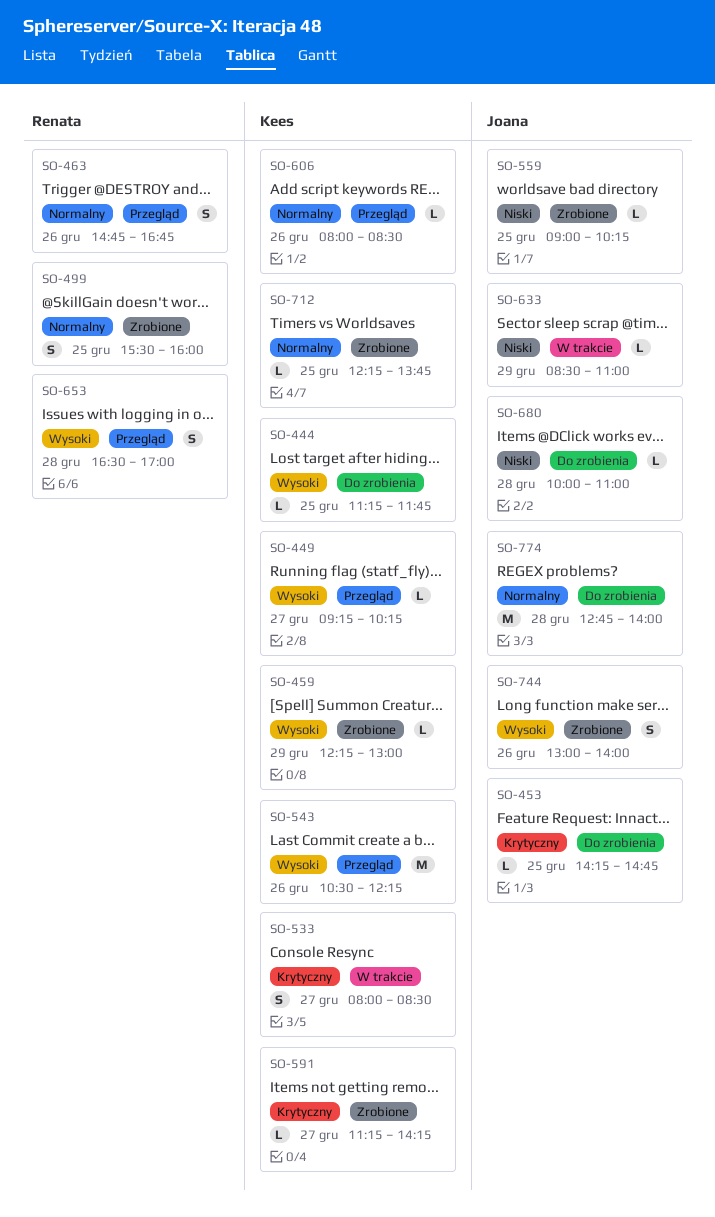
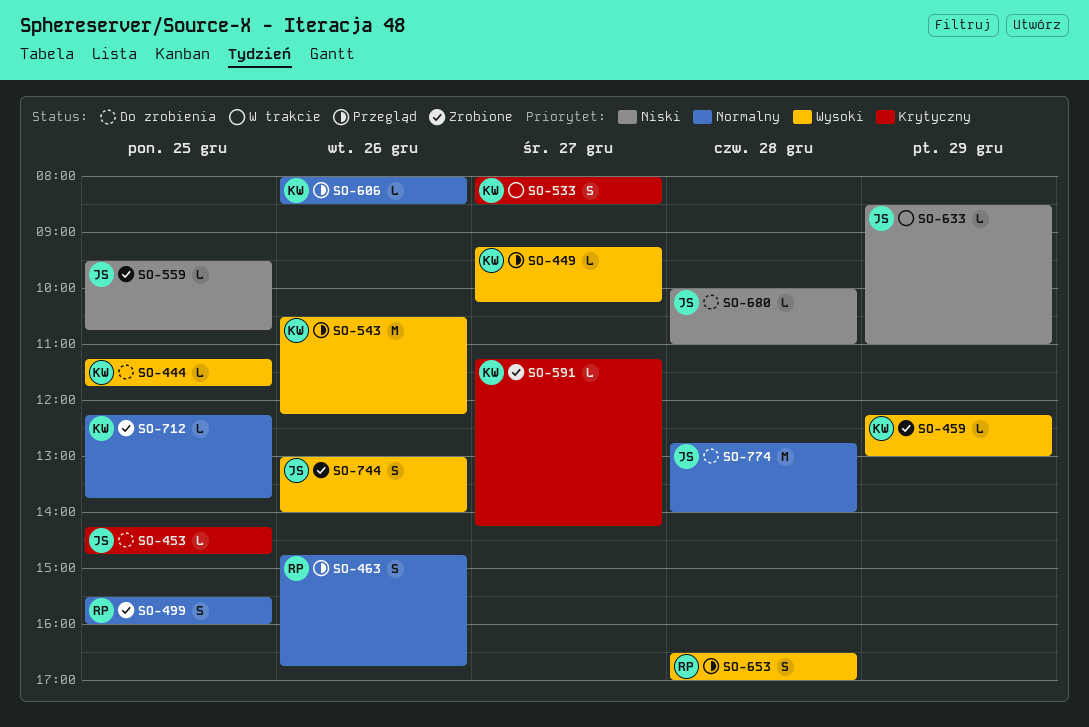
SO-559, begins: 09:00 -> 09:30
SO-559, ends: 10:15 -> 10:45

